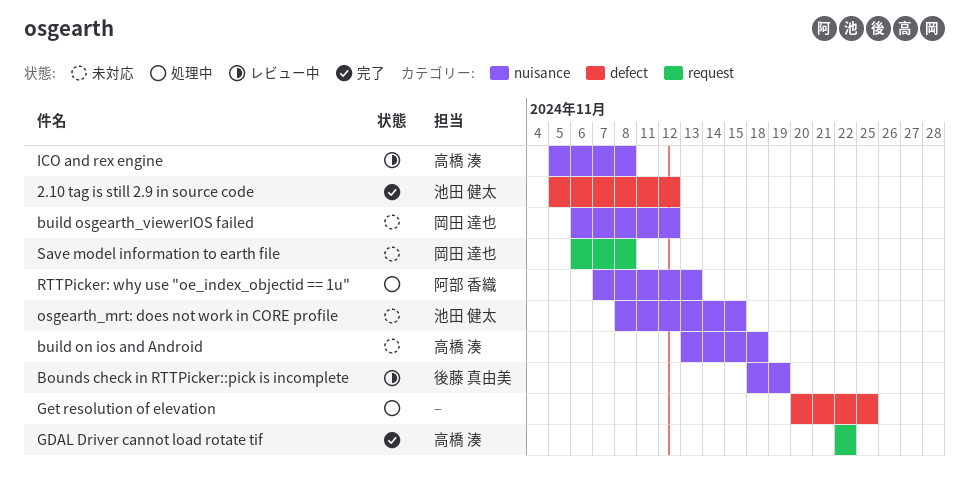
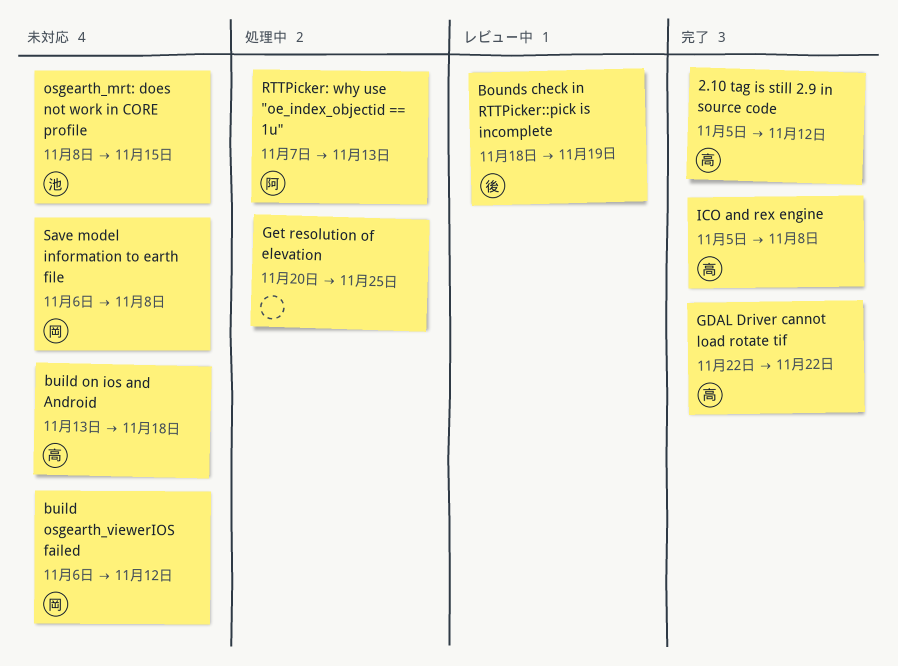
2.10 tag is still 2.9 in source code, owner: 池田 健太 -> 高橋 湊
ICO and rex engine, status: レビュー中 -> 完了

